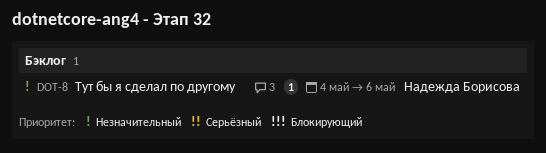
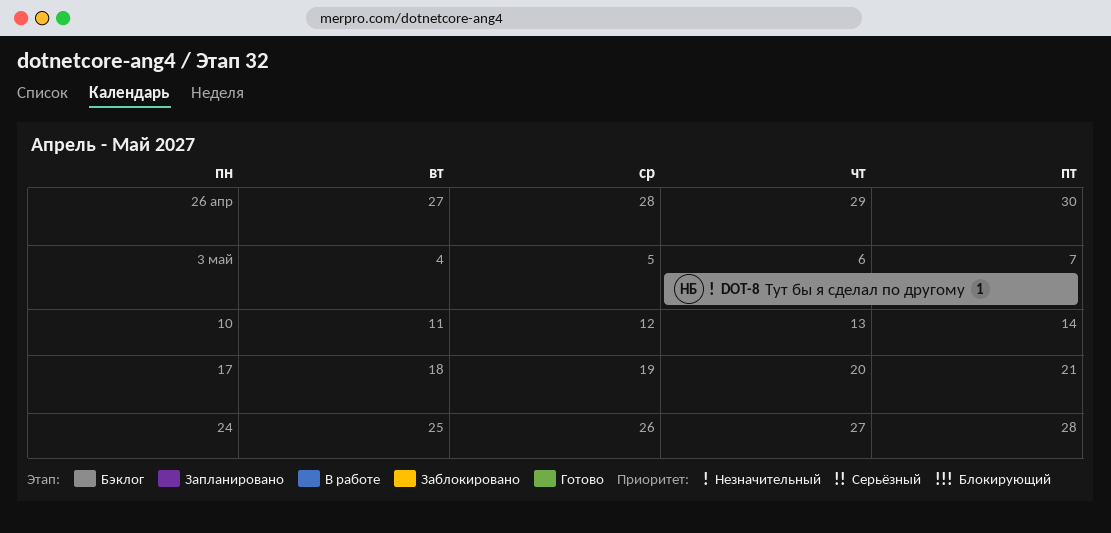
DOT-8, start: May 4 -> May 6
DOT-8, due: May 6 -> May 7

